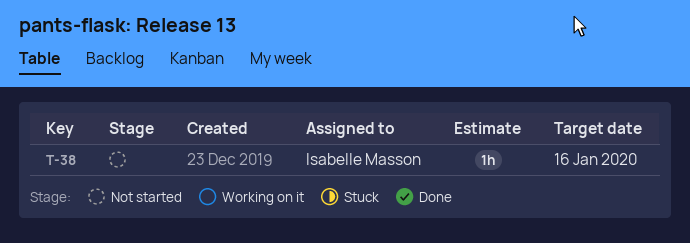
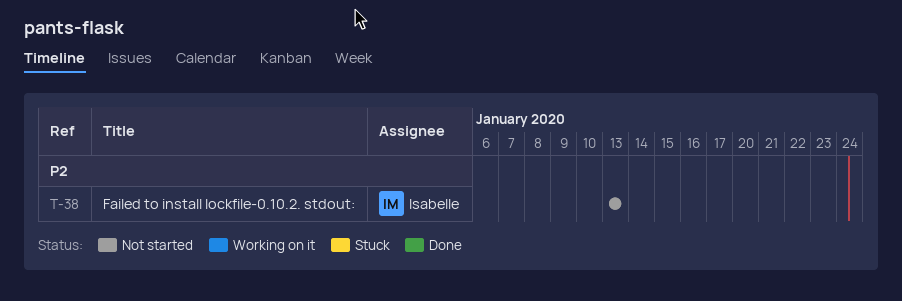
T-38, due: Jan 16 -> Jan 13

